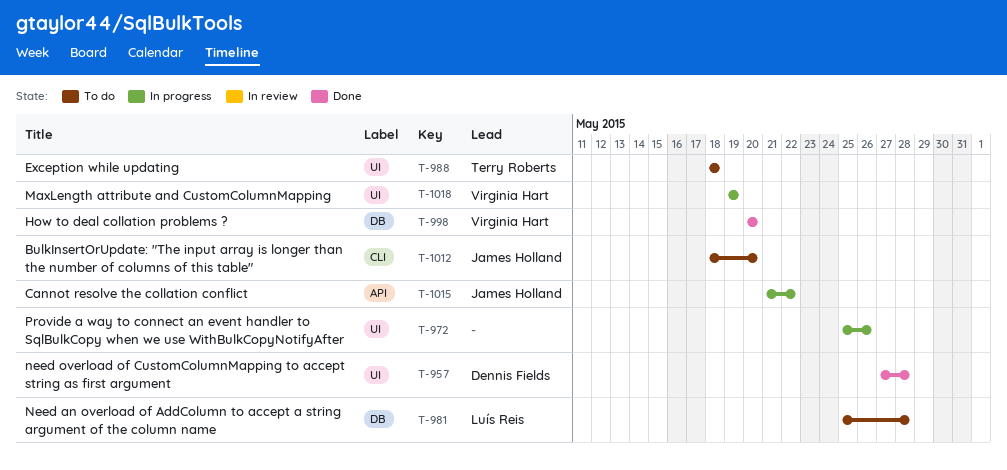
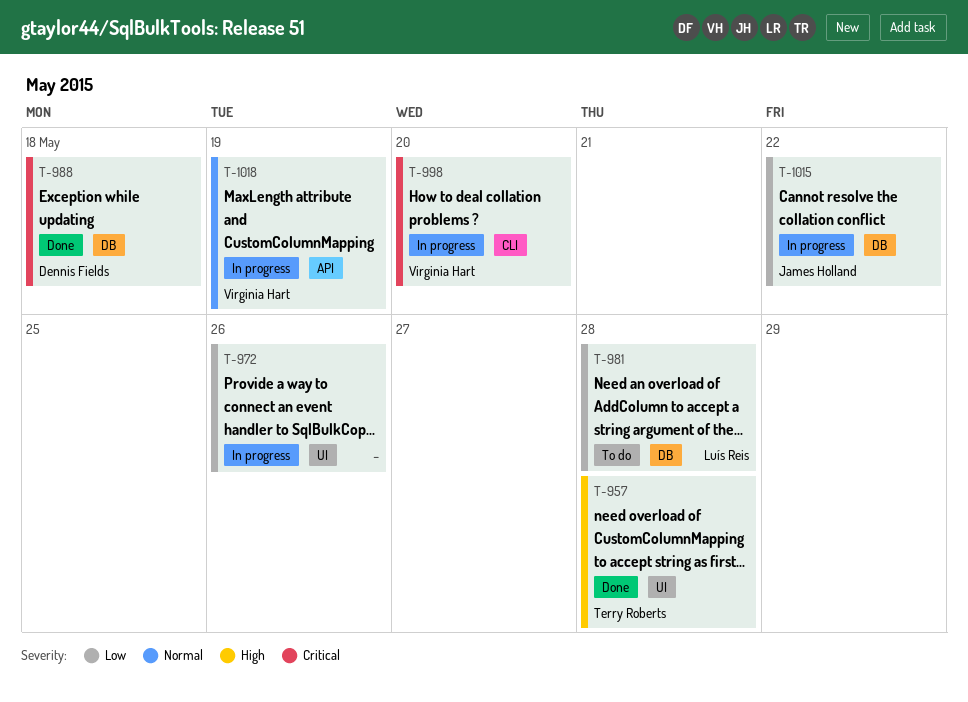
T-957, owner: Dennis Fields -> Terry Roberts
T-988, status: To do -> Done
T-988, owner: Terry Roberts -> Dennis Fields
T-988, label: UI -> DB
T-998, status: Done -> In progress
T-998, label: DB -> CLI
T-1012: present -> none
T-1015, label: API -> DB
T-1018, label: UI -> API

